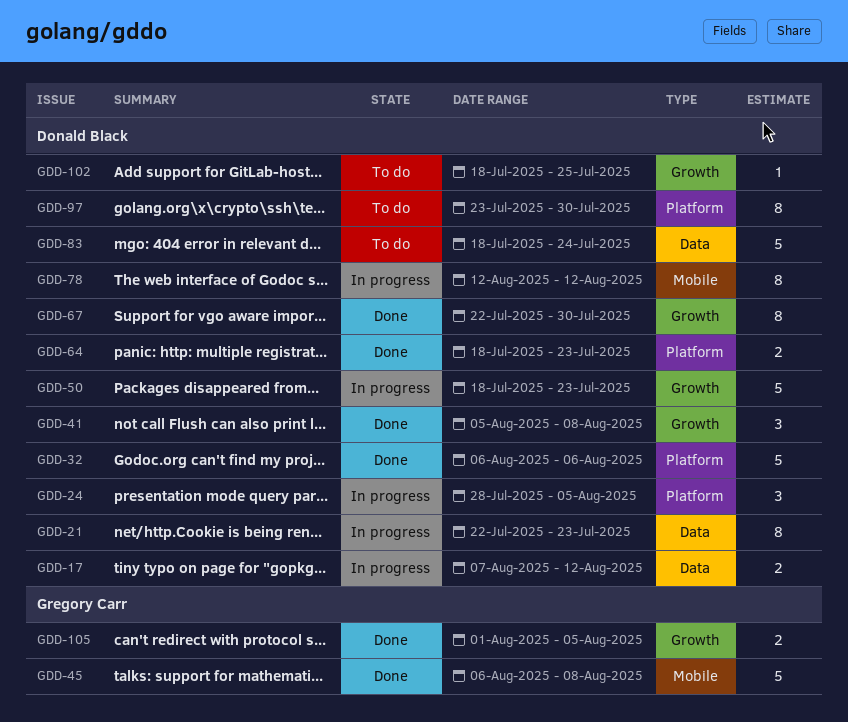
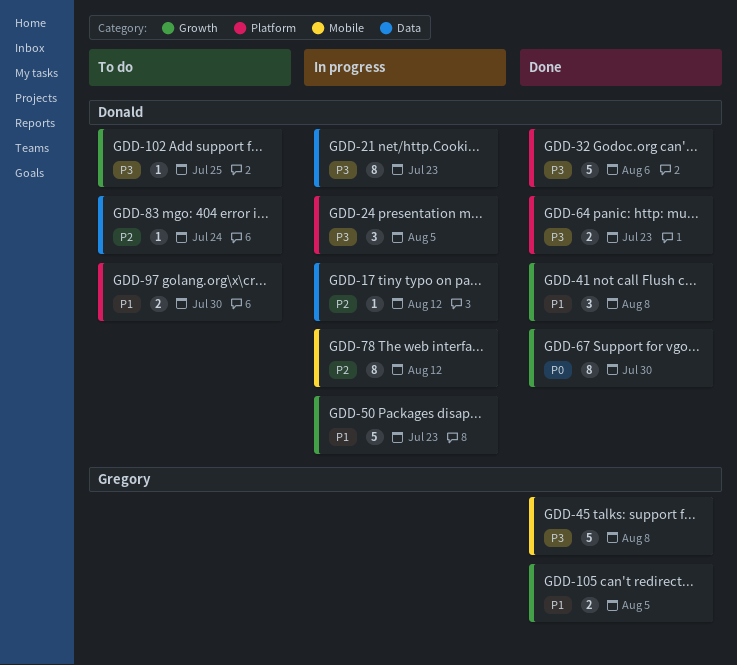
GDD-17, estimate: 2 -> 1
GDD-83, estimate: 5 -> 1
GDD-97, estimate: 8 -> 2

